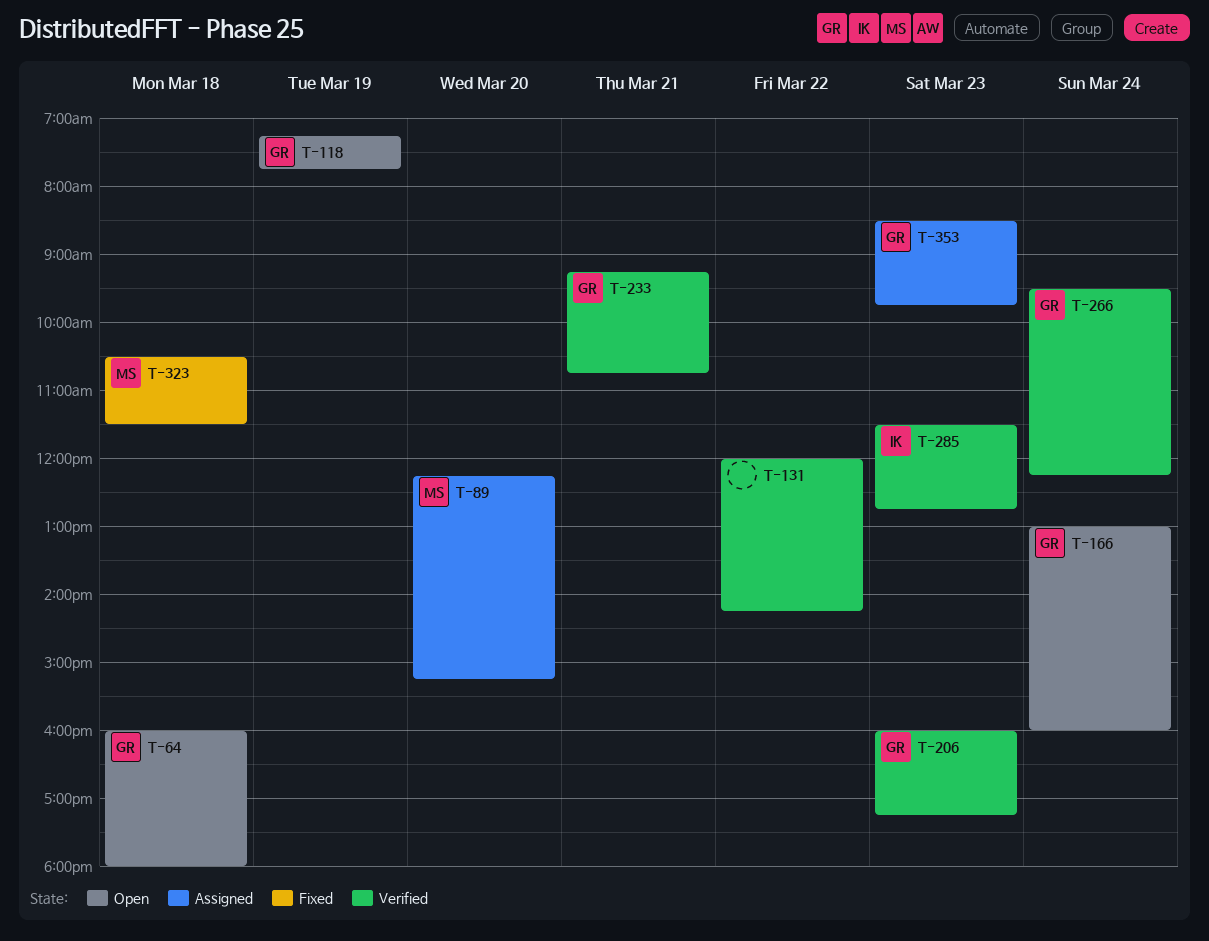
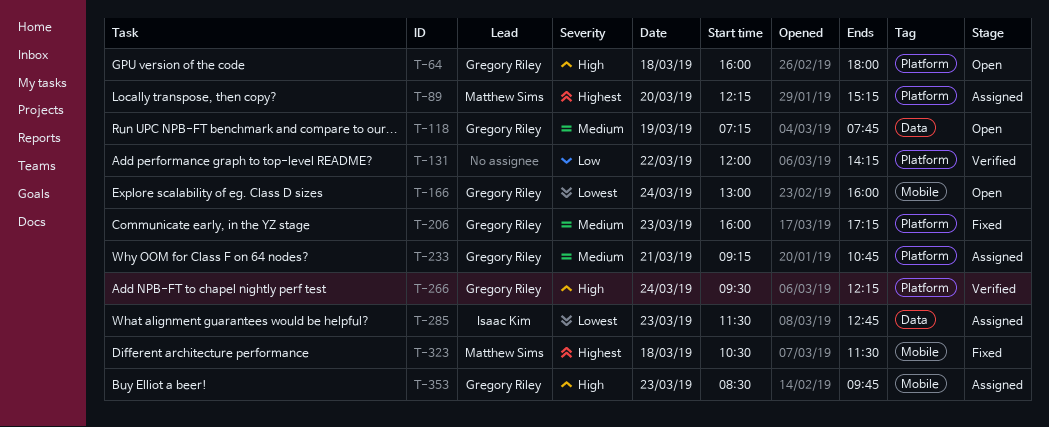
T-206, status: Verified -> Fixed
T-233, status: Verified -> Assigned
T-285, status: Verified -> Assigned

